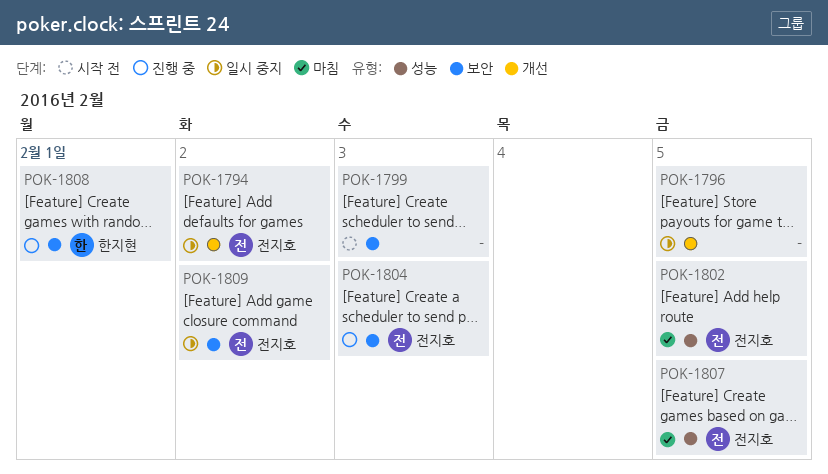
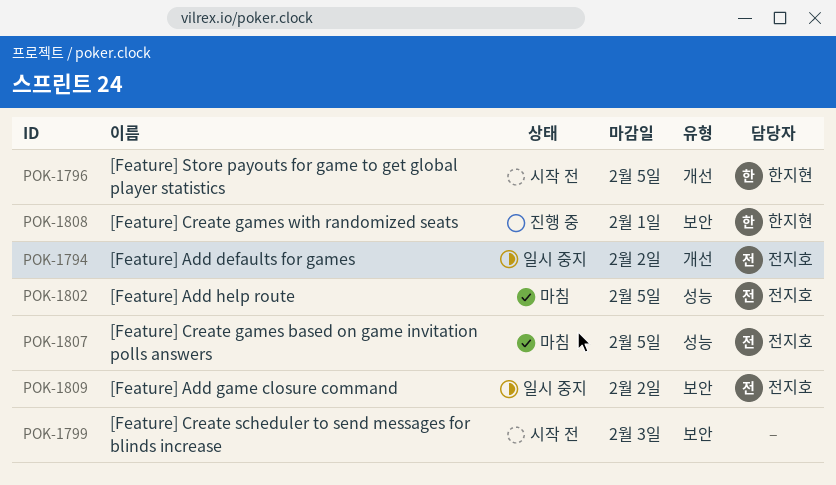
POK-1796, status: 일시 중지 -> 시작 전
POK-1796, owner: none -> 한지현
POK-1804: present -> none

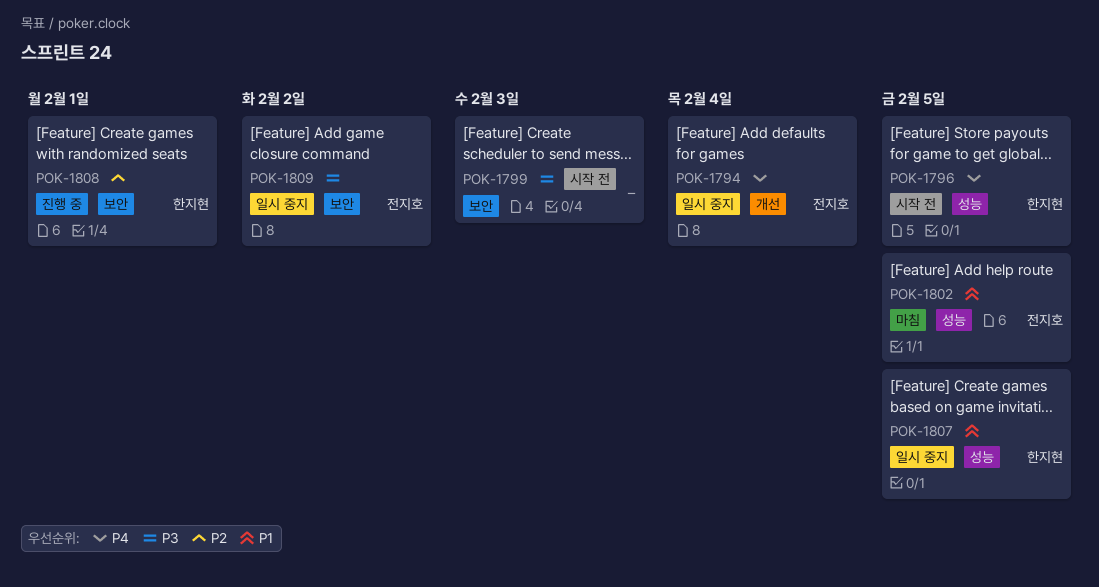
POK-1794, due: Feb 2 -> Feb 4
POK-1796, label: 개선 -> 성능
POK-1807, status: 마침 -> 일시 중지
POK-1807, owner: 전지호 -> 한지현

